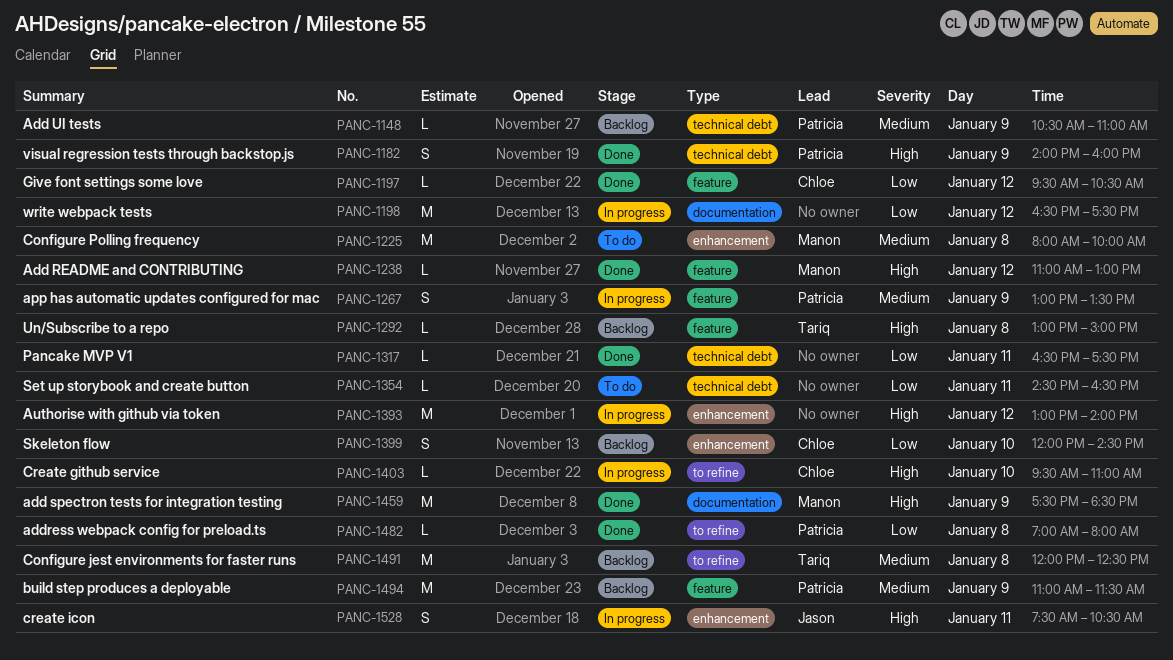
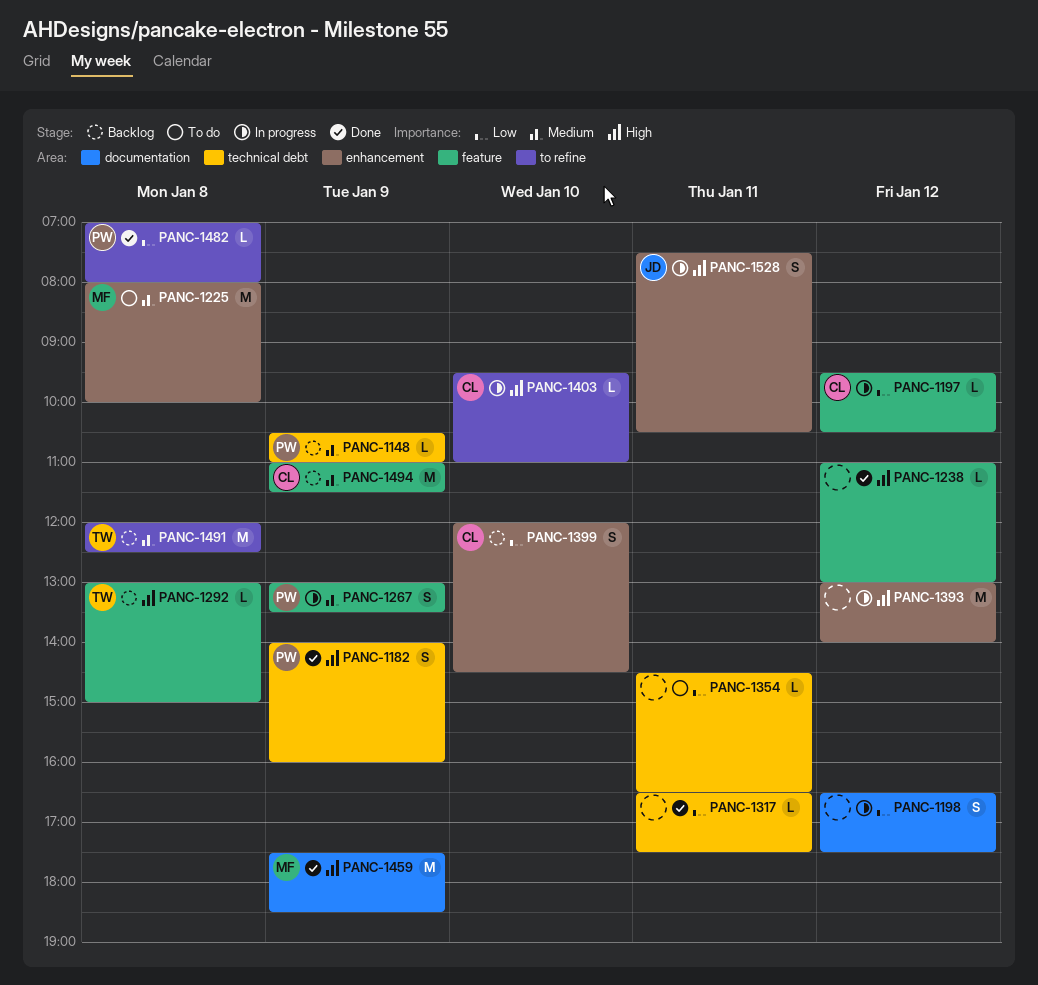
PANC-1197, status: Done -> In progress
PANC-1198, estimate: M -> S
PANC-1238, owner: Manon -> none
PANC-1494, owner: Patricia -> Chloe

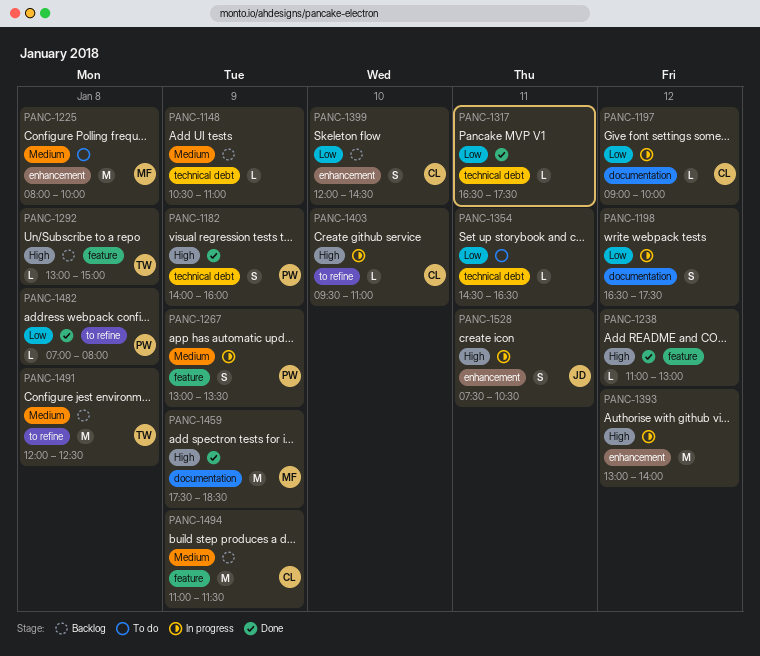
PANC-1148, owner: PW -> none
PANC-1197, label: feature -> documentation
PANC-1197, begins: 09:30 -> 09:00
PANC-1197, ends: 10:30 -> 10:00

